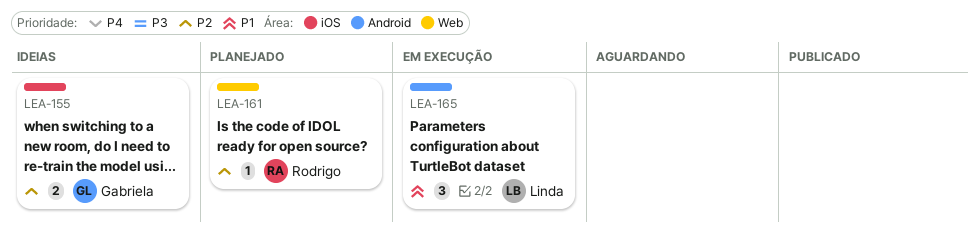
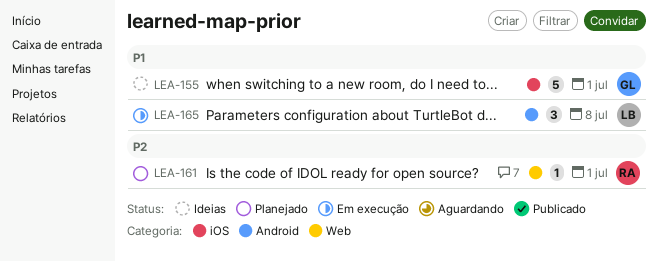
LEA-155, priority: P2 -> P1
LEA-155, estimate: 2 -> 5

